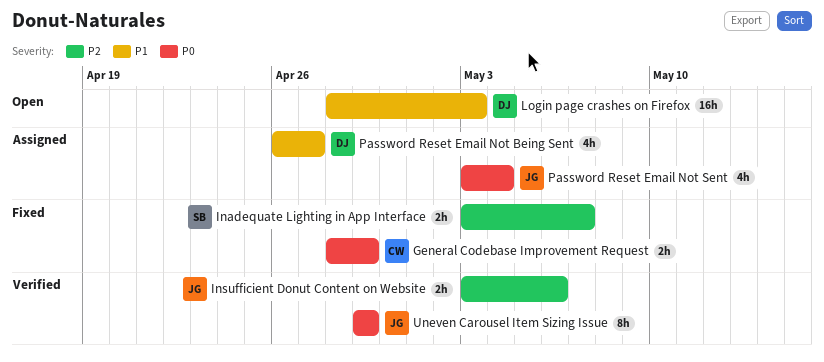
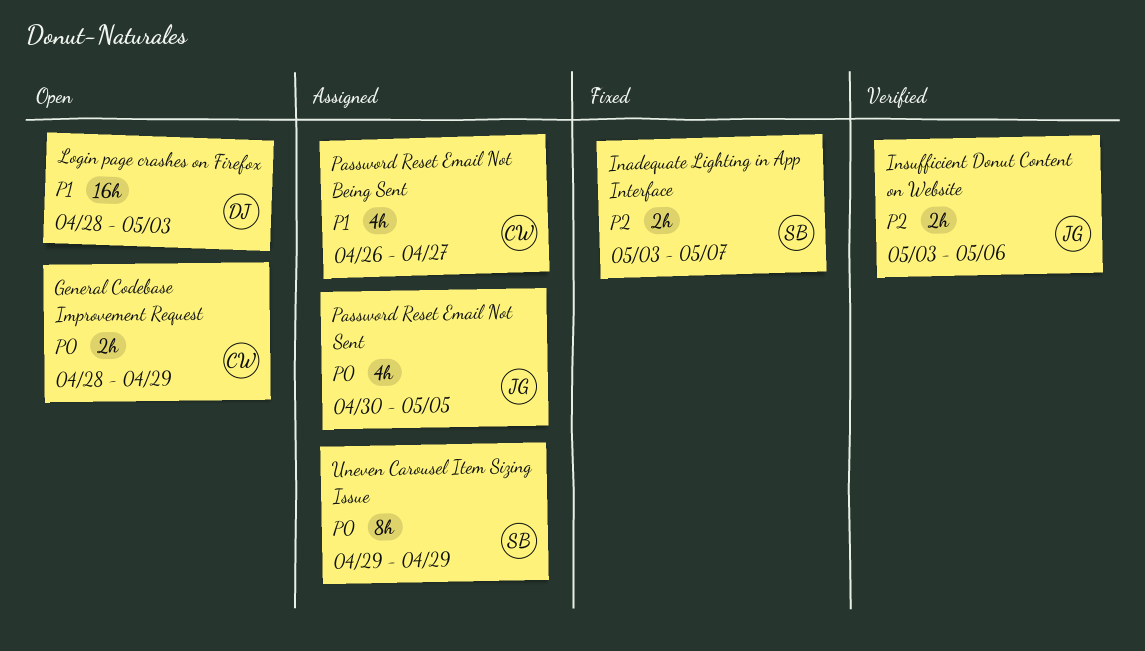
General Codebase Improvement Request, status: Fixed -> Open
Password Reset Email Not Being Sent, owner: DJ -> CW
Password Reset Email Not Sent, start: May 3 -> Apr 30
Password Reset Email Not Sent, due: May 4 -> May 5
Uneven Carousel Item Sizing Issue, status: Verified -> Assigned
Uneven Carousel Item Sizing Issue, owner: JG -> SB

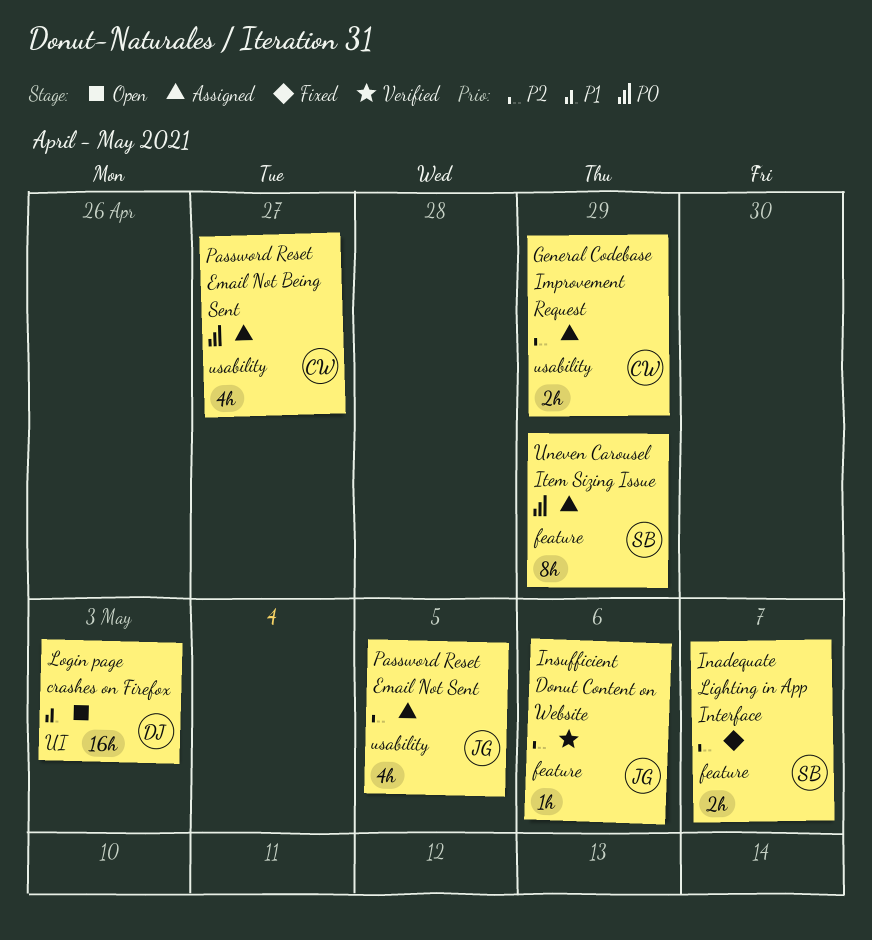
General Codebase Improvement Request, status: Open -> Assigned
General Codebase Improvement Request, priority: P0 -> P2
Insufficient Donut Content on Website, estimate: 2h -> 1h
Password Reset Email Not Being Sent, priority: P1 -> P0
Password Reset Email Not Sent, priority: P0 -> P2

